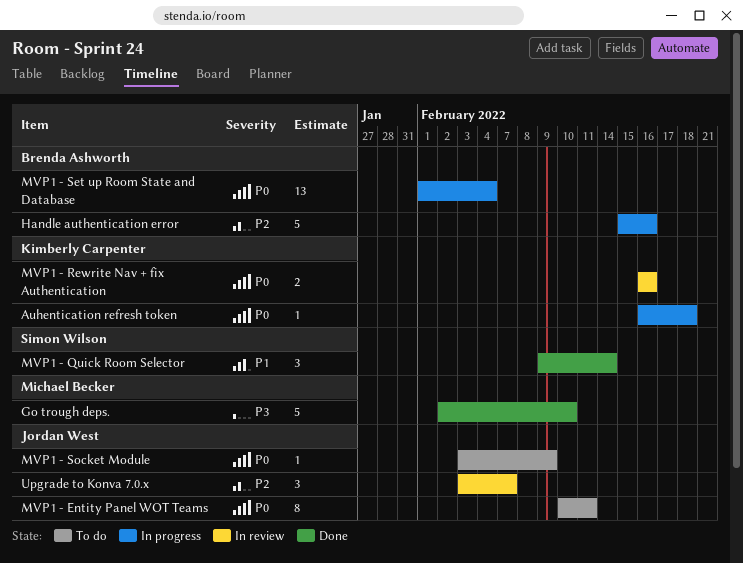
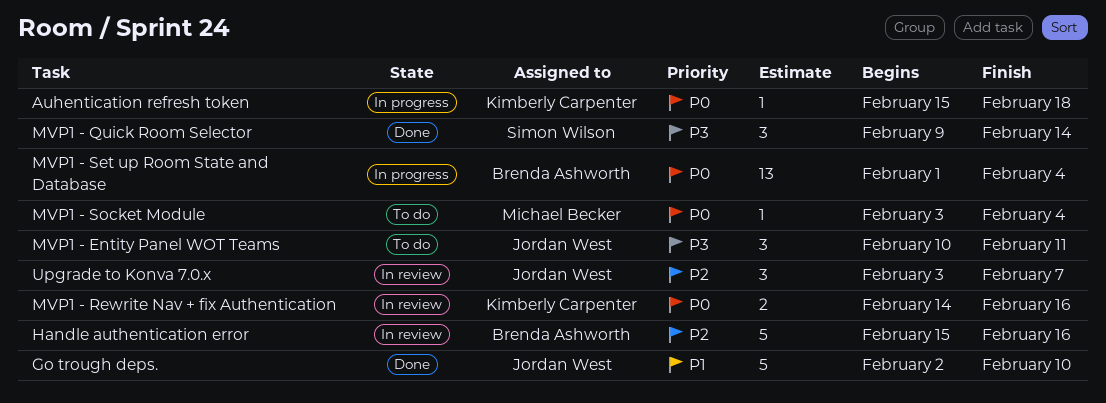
Auhentication refresh token, start: Feb 16 -> Feb 15
Go trough deps., owner: Michael Becker -> Jordan West
Go trough deps., priority: P3 -> P1
Handle authentication error, status: In progress -> In review
MVP1 - Entity Panel WOT Teams, priority: P0 -> P3
MVP1 - Entity Panel WOT Teams, estimate: 8 -> 3
MVP1 - Quick Room Selector, priority: P1 -> P3
MVP1 - Rewrite Nav + fix Authentication, start: Feb 16 -> Feb 14
MVP1 - Socket Module, owner: Jordan West -> Michael Becker
MVP1 - Socket Module, due: Feb 9 -> Feb 4

